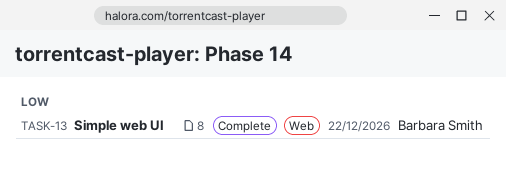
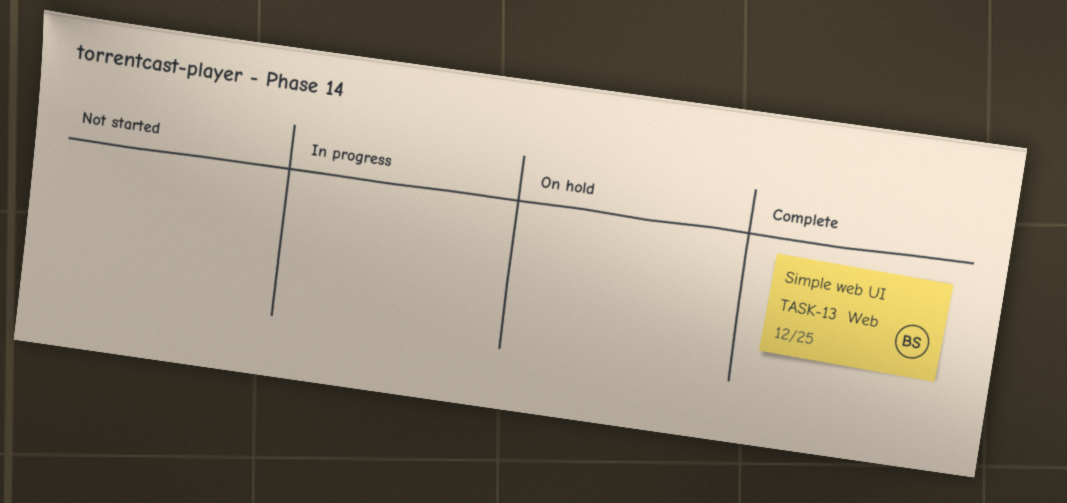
TASK-13, due: Dec 22 -> Dec 25

